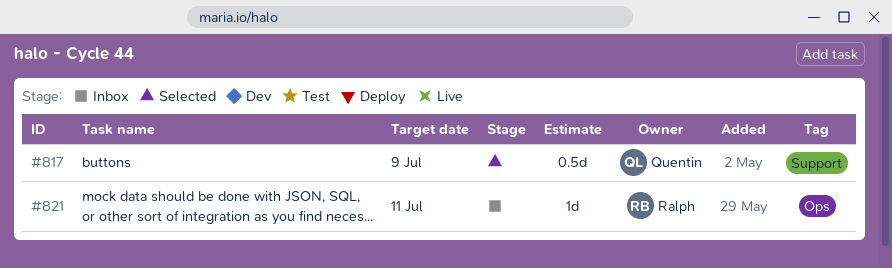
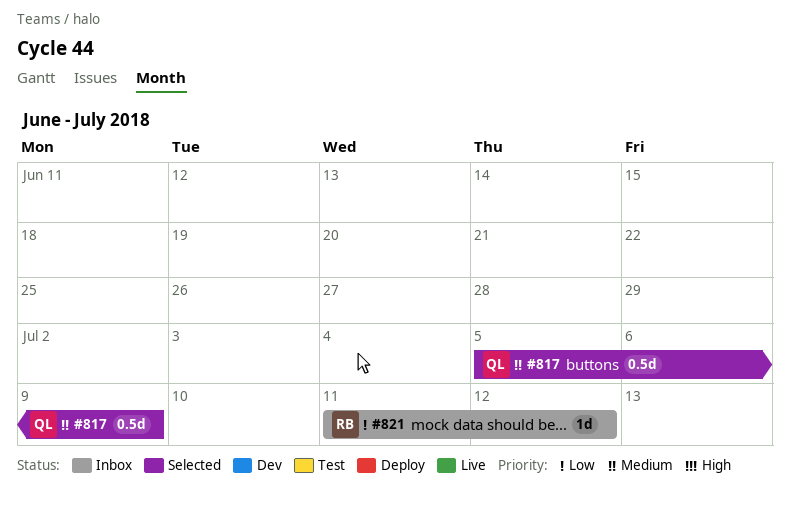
#821, due: Jul 11 -> Jul 12

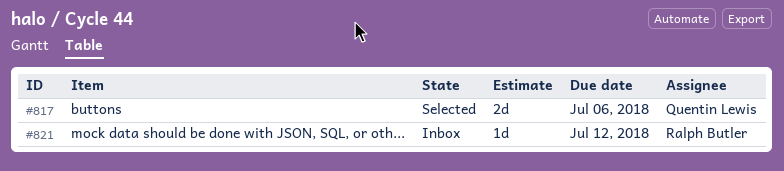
#817, estimate: 0.5d -> 2d
#817, due: Jul 9 -> Jul 6

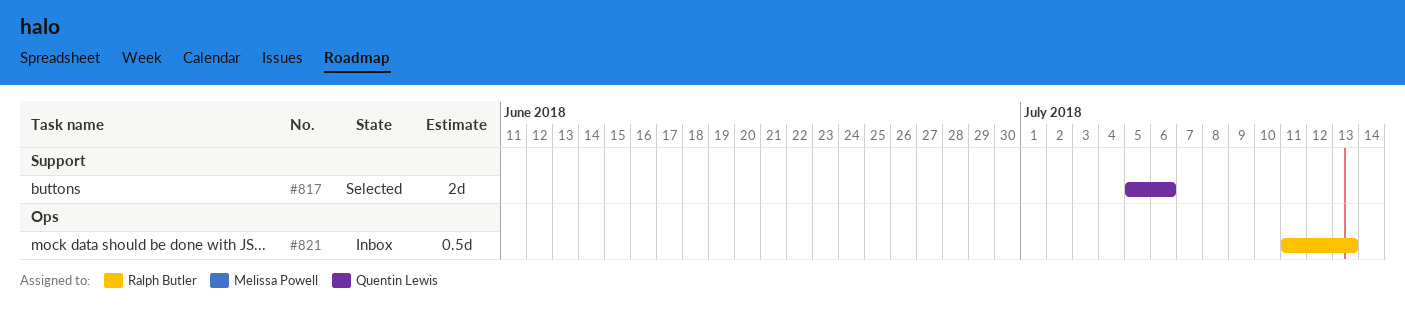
#821, estimate: 1d -> 0.5d
#821, due: Jul 12 -> Jul 13

